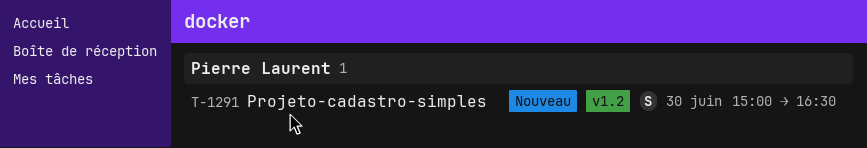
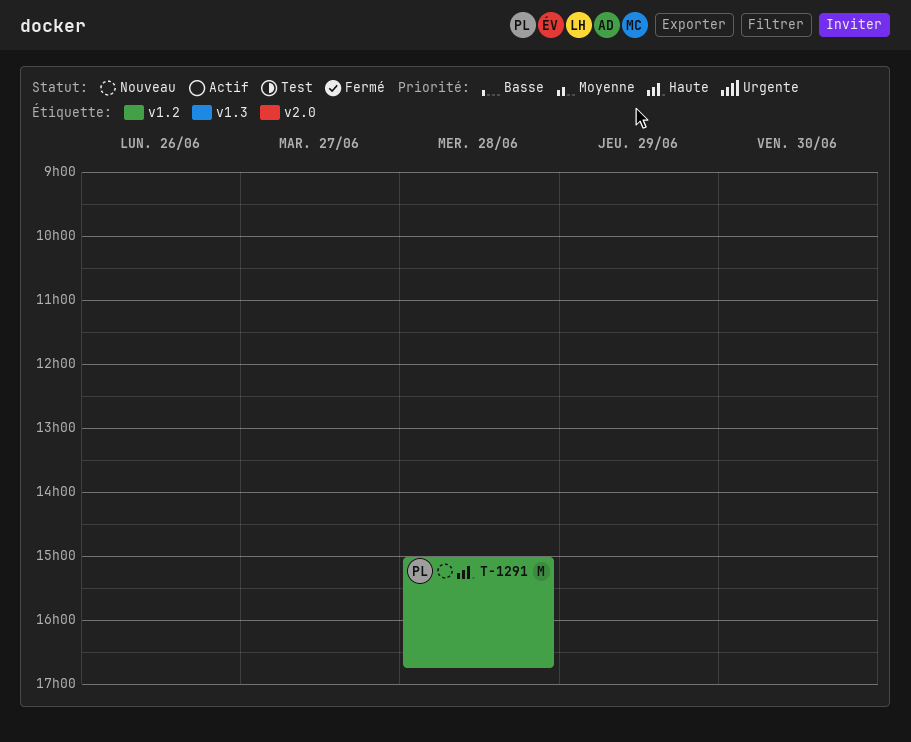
T-1291, estimate: S -> M
T-1291, day: Jun 30 -> Jun 28
T-1291, ends: 16:30 -> 16:45

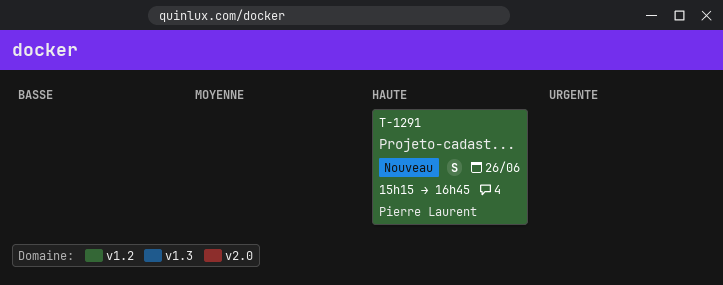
T-1291, estimate: M -> S
T-1291, day: Jun 28 -> Jun 26
T-1291, begins: 15:00 -> 15:15

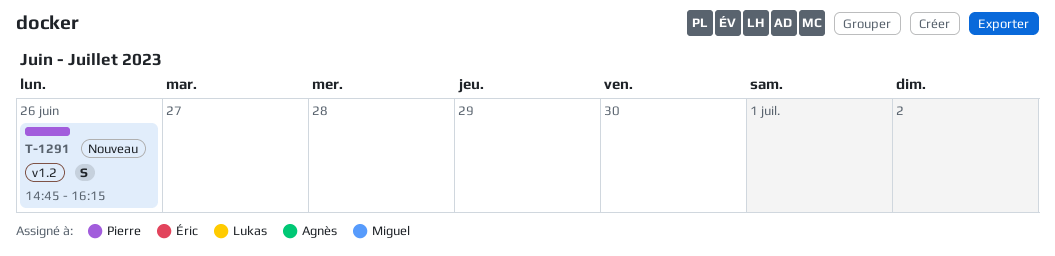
T-1291, begins: 15:15 -> 14:45
T-1291, ends: 16:45 -> 16:15

